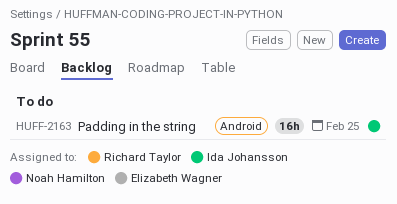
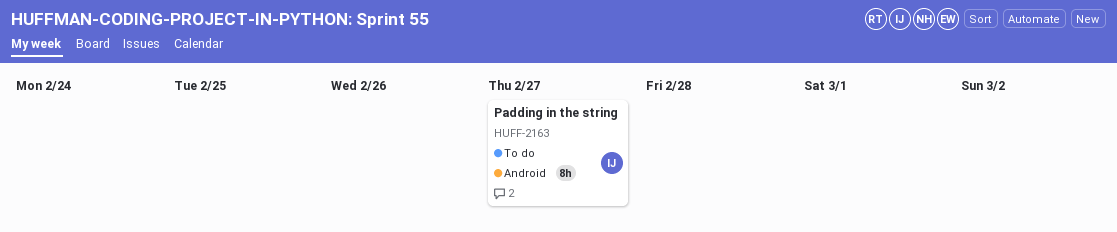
HUFF-2163, estimate: 16h -> 8h
HUFF-2163, due: Feb 25 -> Feb 27

